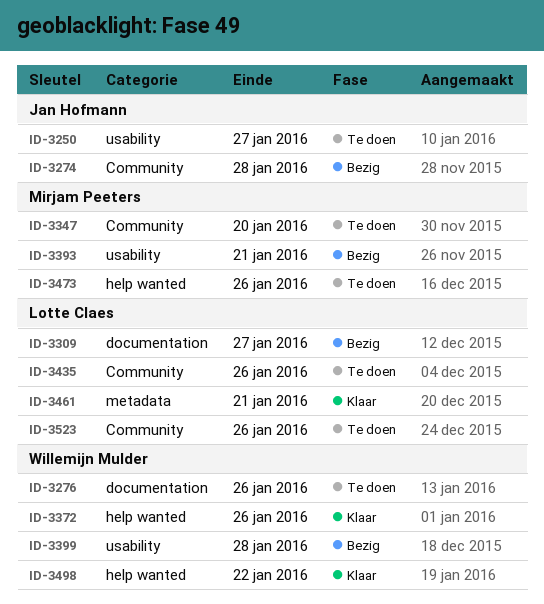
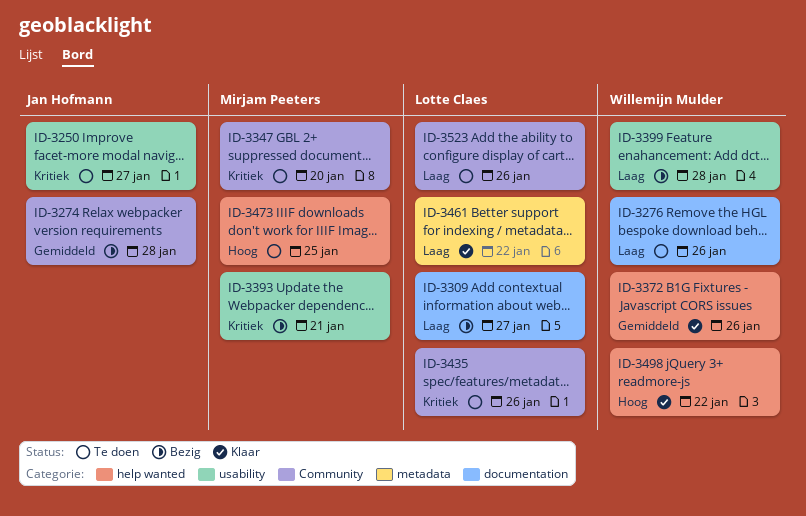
ID-3461, due: Jan 21 -> Jan 22
ID-3473, due: Jan 26 -> Jan 25

